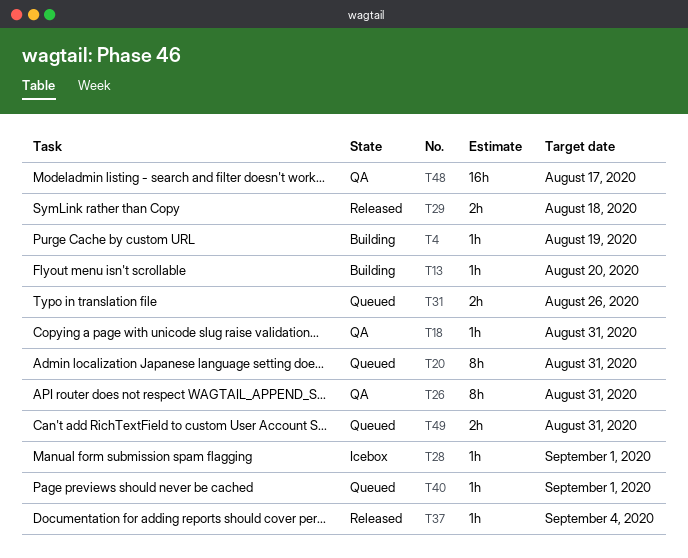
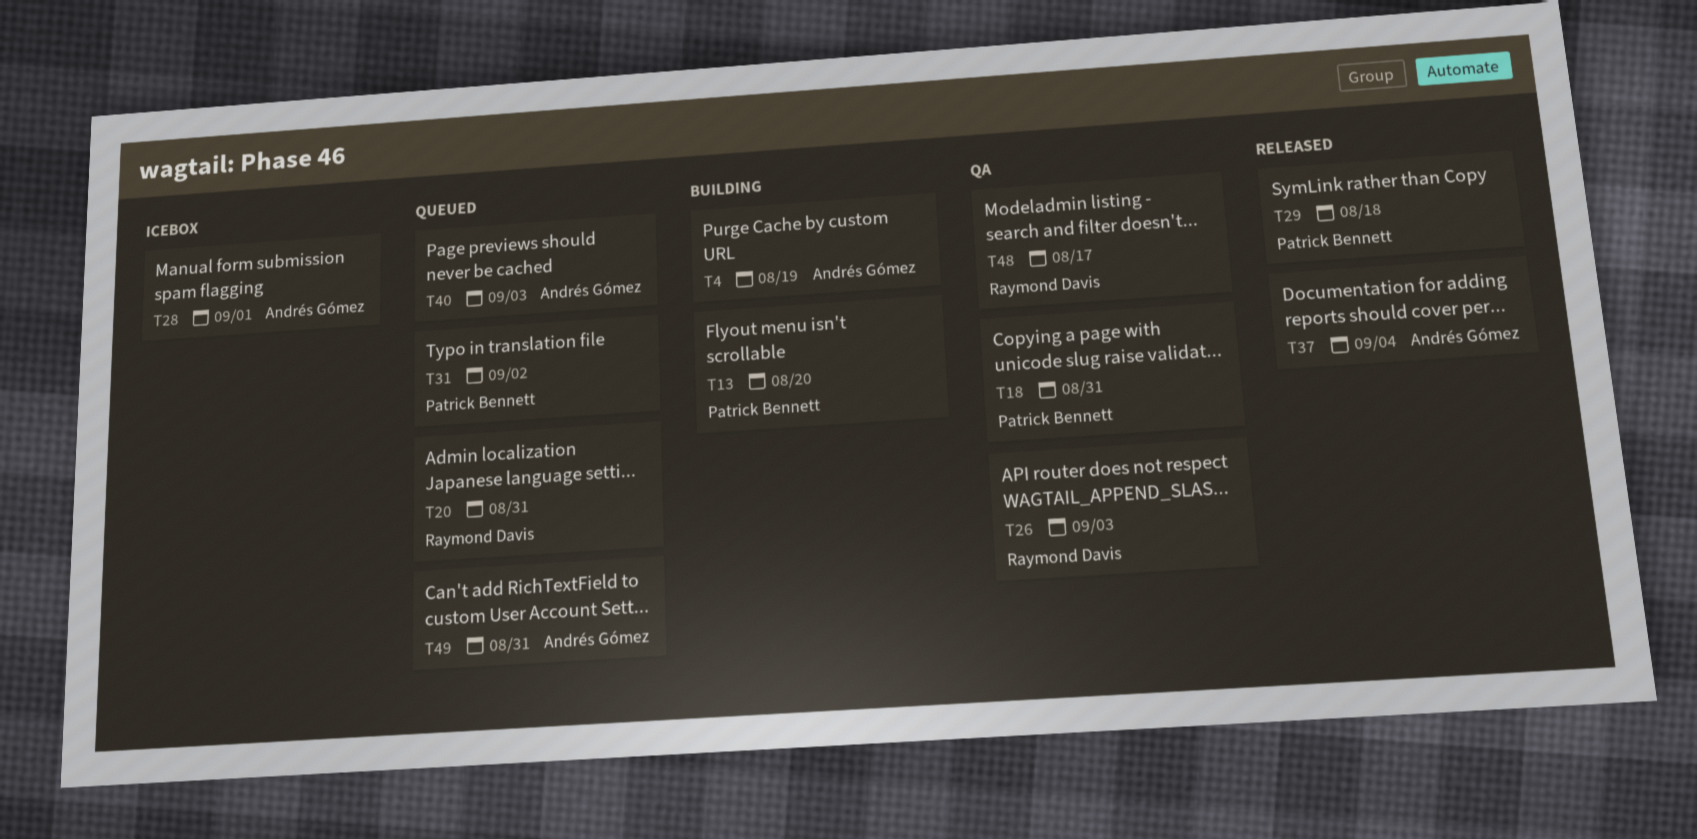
T26, due: Aug 31 -> Sep 3
T31, due: Aug 26 -> Sep 2
T40, due: Sep 1 -> Sep 3

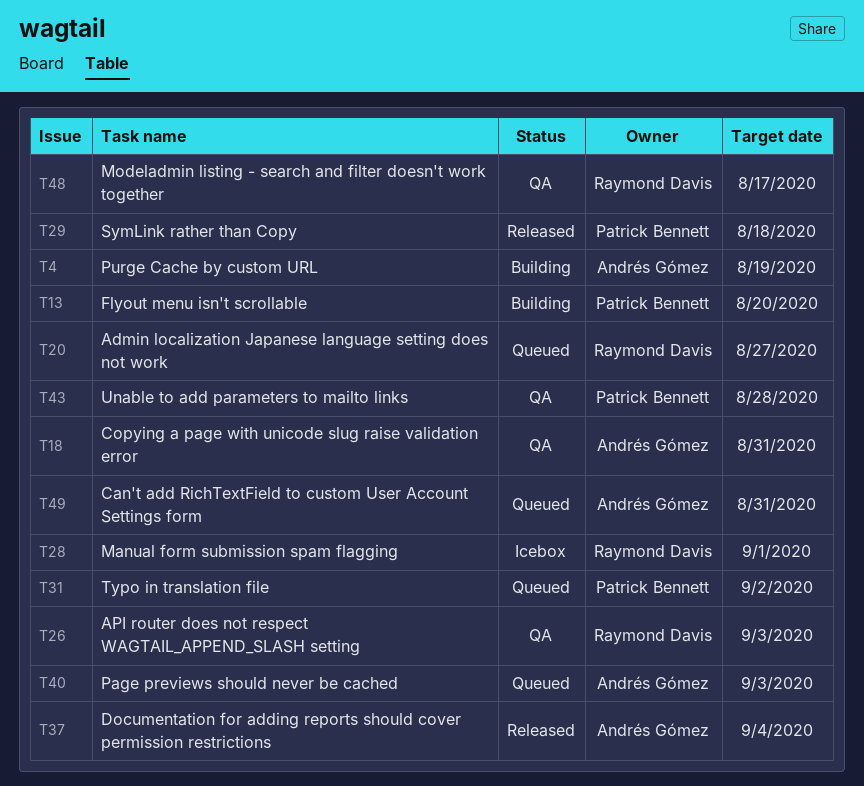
T18, owner: Patrick Bennett -> Andrés Gómez
T20, due: Aug 31 -> Aug 27
T28, owner: Andrés Gómez -> Raymond Davis
T43: none -> present

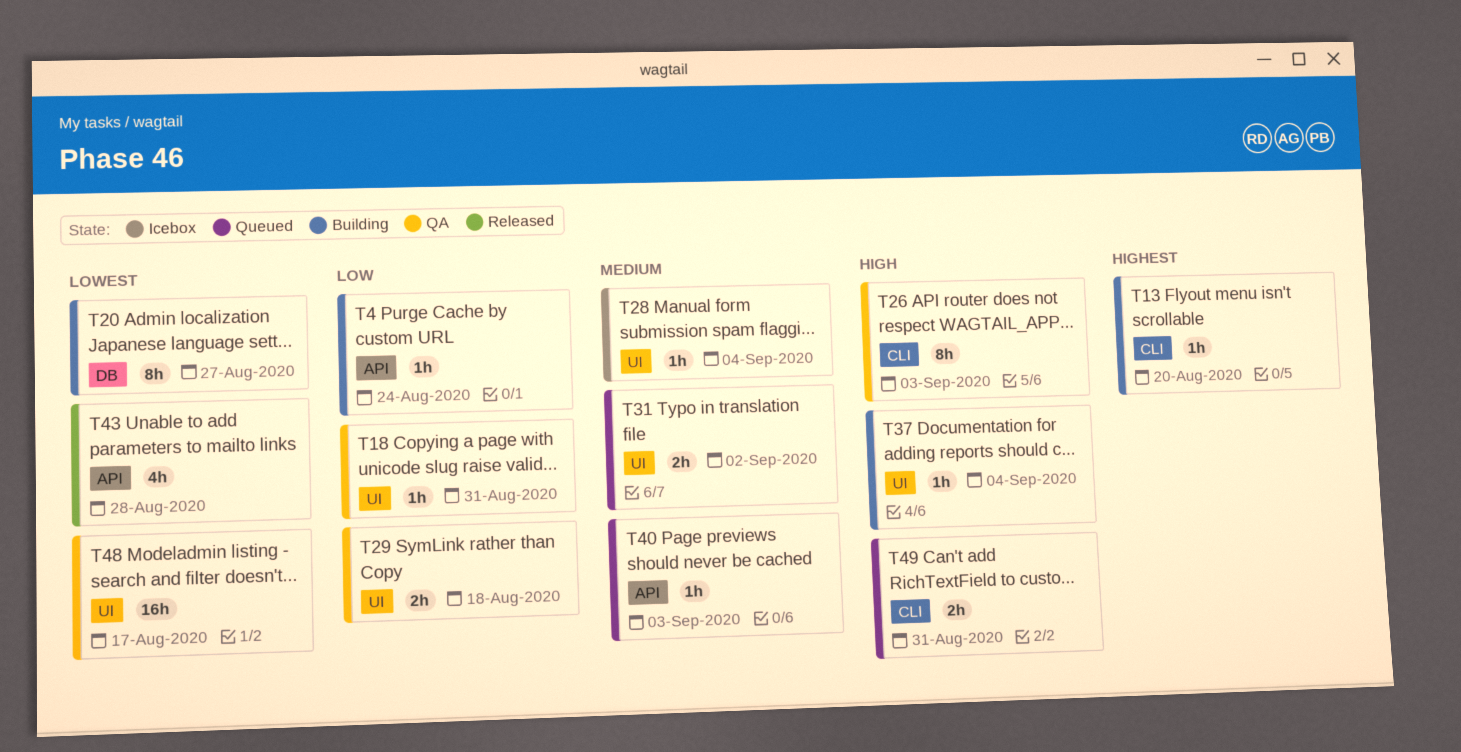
T4, due: Aug 19 -> Aug 24
T20, status: Queued -> Building
T28, due: Sep 1 -> Sep 4
T29, status: Released -> QA
T37, status: Released -> Building
T43, status: QA -> Released

